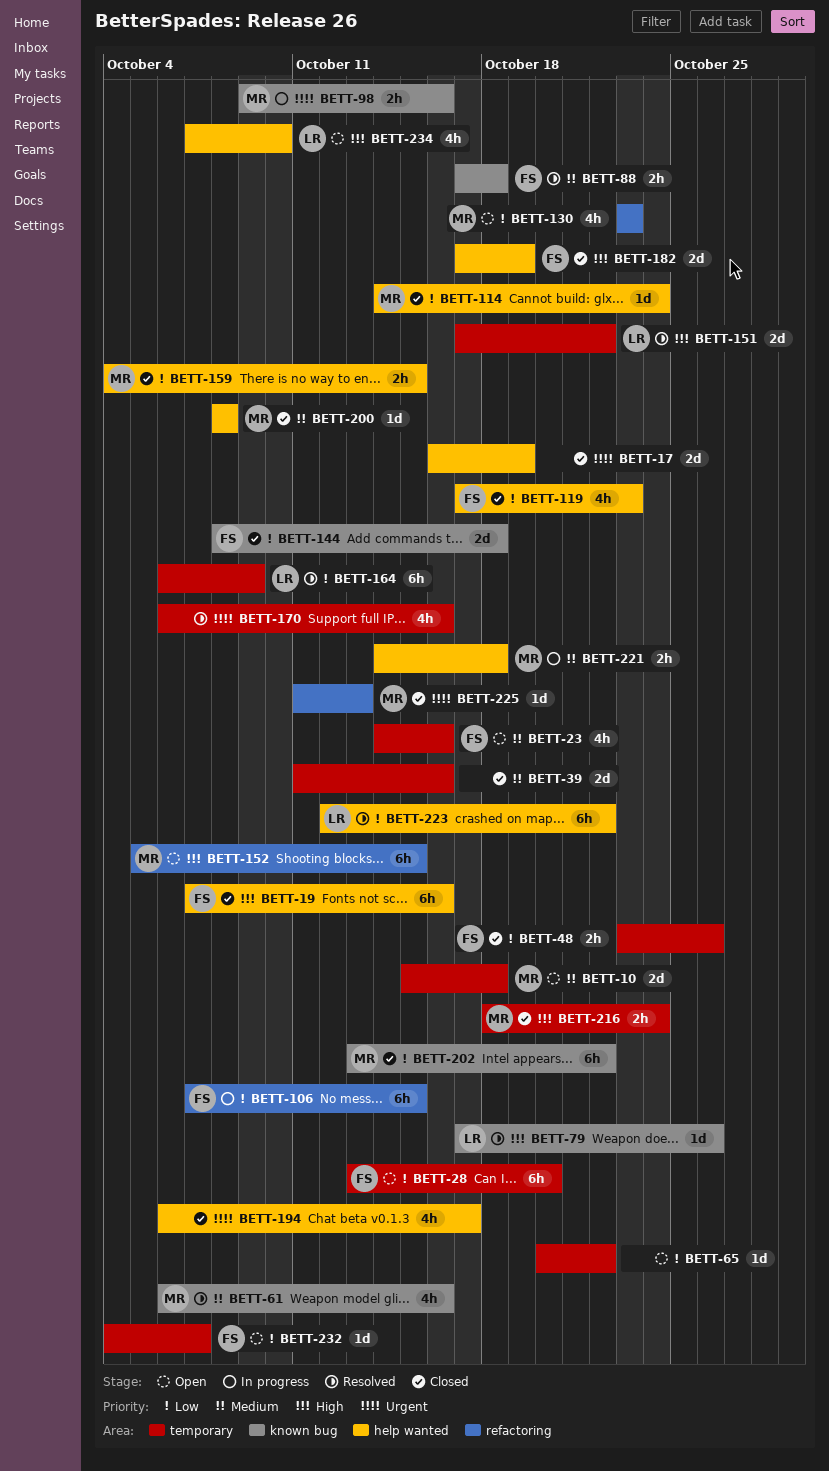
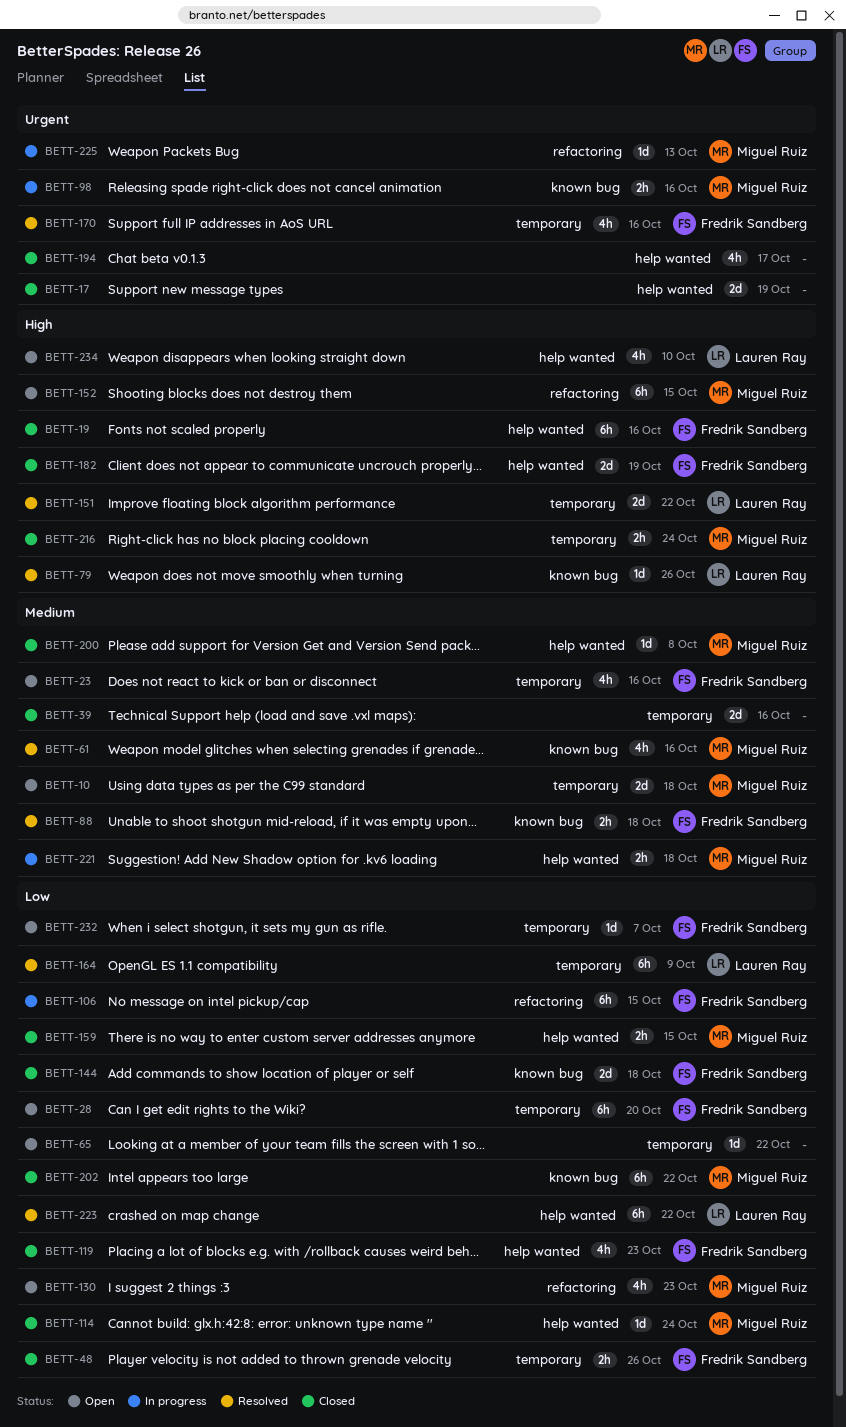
BETT-170, owner: none -> Fredrik Sandberg
BETT-225, status: Closed -> In progress

